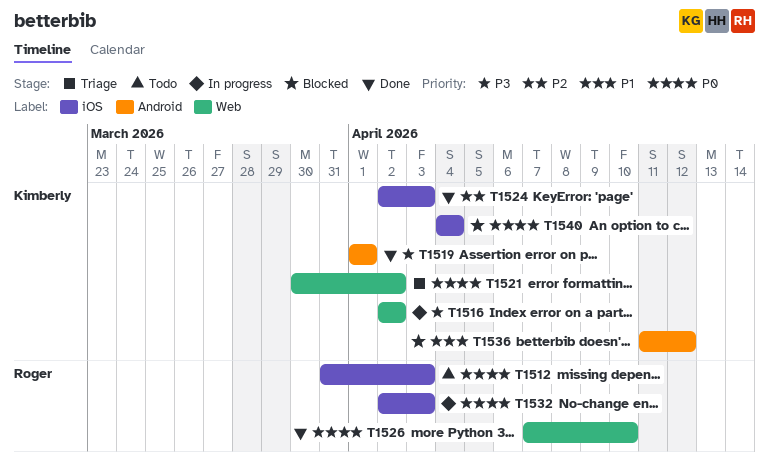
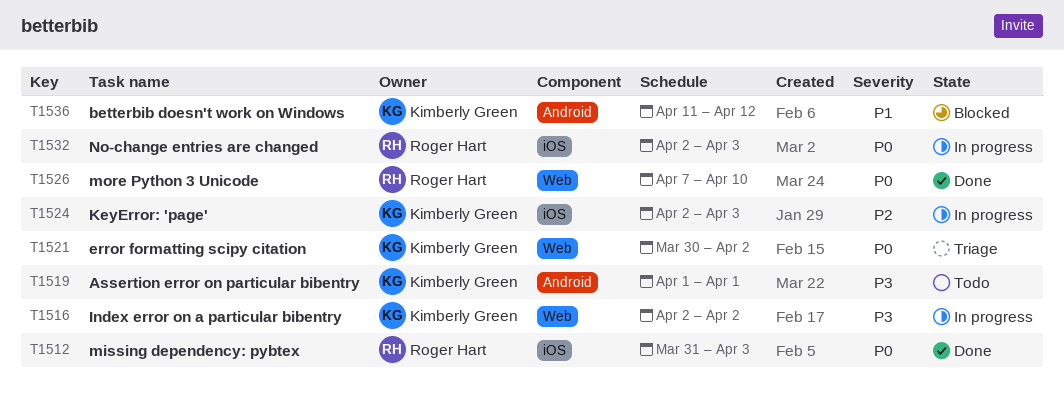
T1512, status: Todo -> Done
T1519, status: Done -> Todo
T1524, status: Done -> In progress
T1540: present -> none

